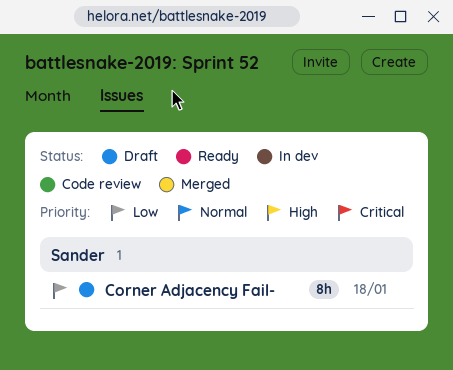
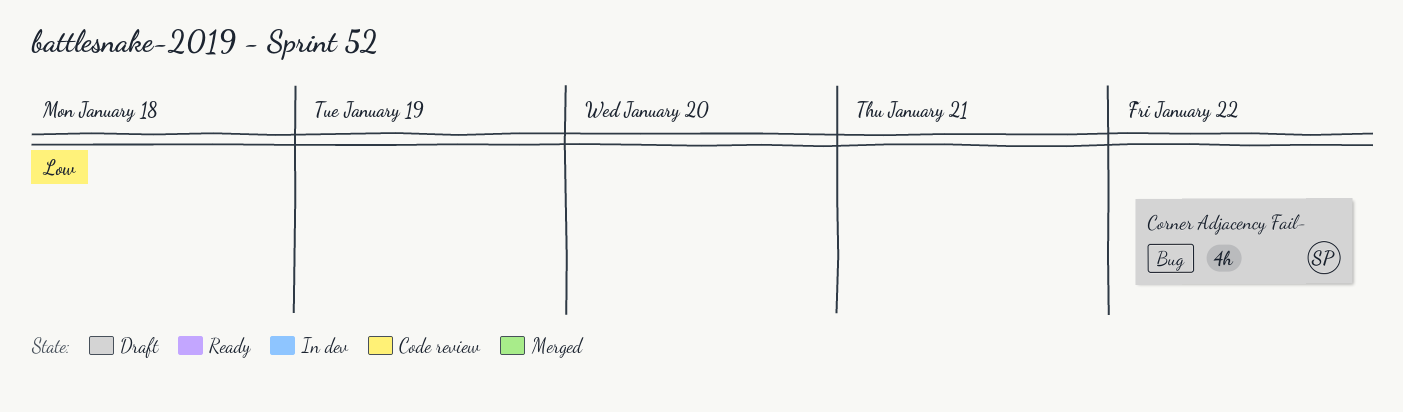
Corner Adjacency Fail-, estimate: 8h -> 4h
Corner Adjacency Fail-, due: Jan 18 -> Jan 22

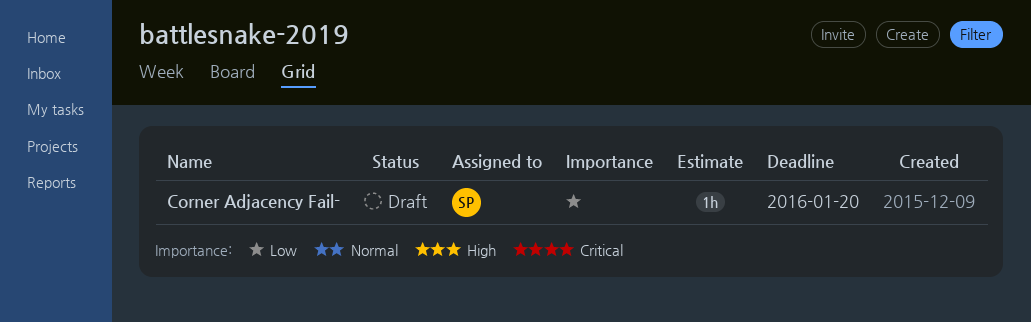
Corner Adjacency Fail-, estimate: 4h -> 1h
Corner Adjacency Fail-, due: Jan 22 -> Jan 20

